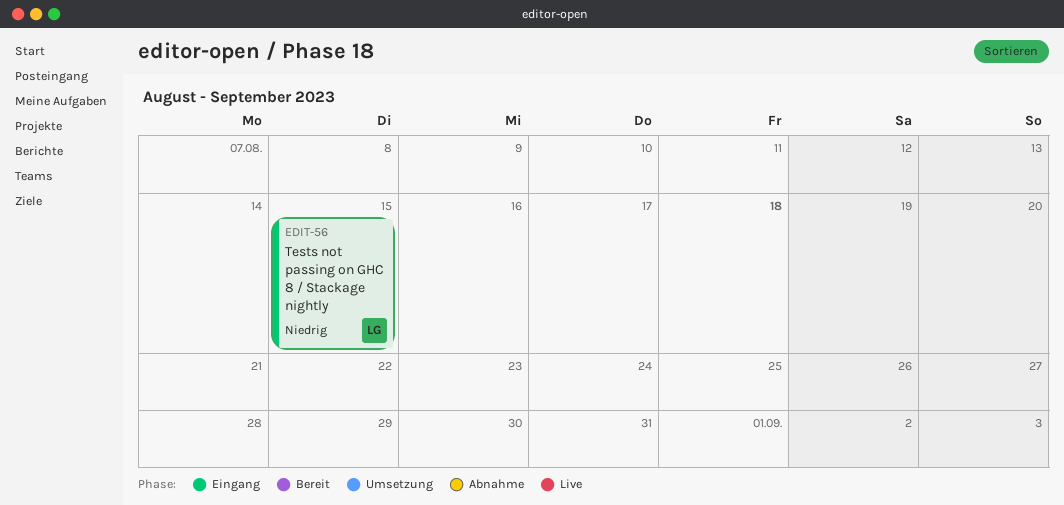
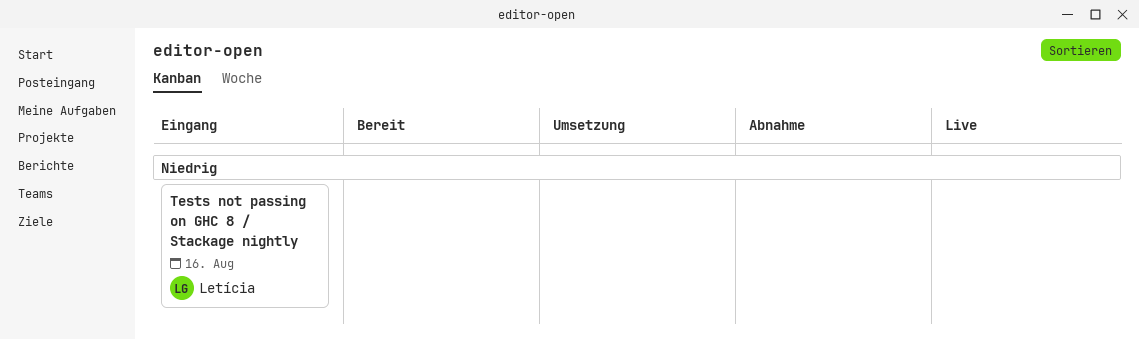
Tests not passing on GHC 8 / Stackage nightly, due: Aug 15 -> Aug 16

